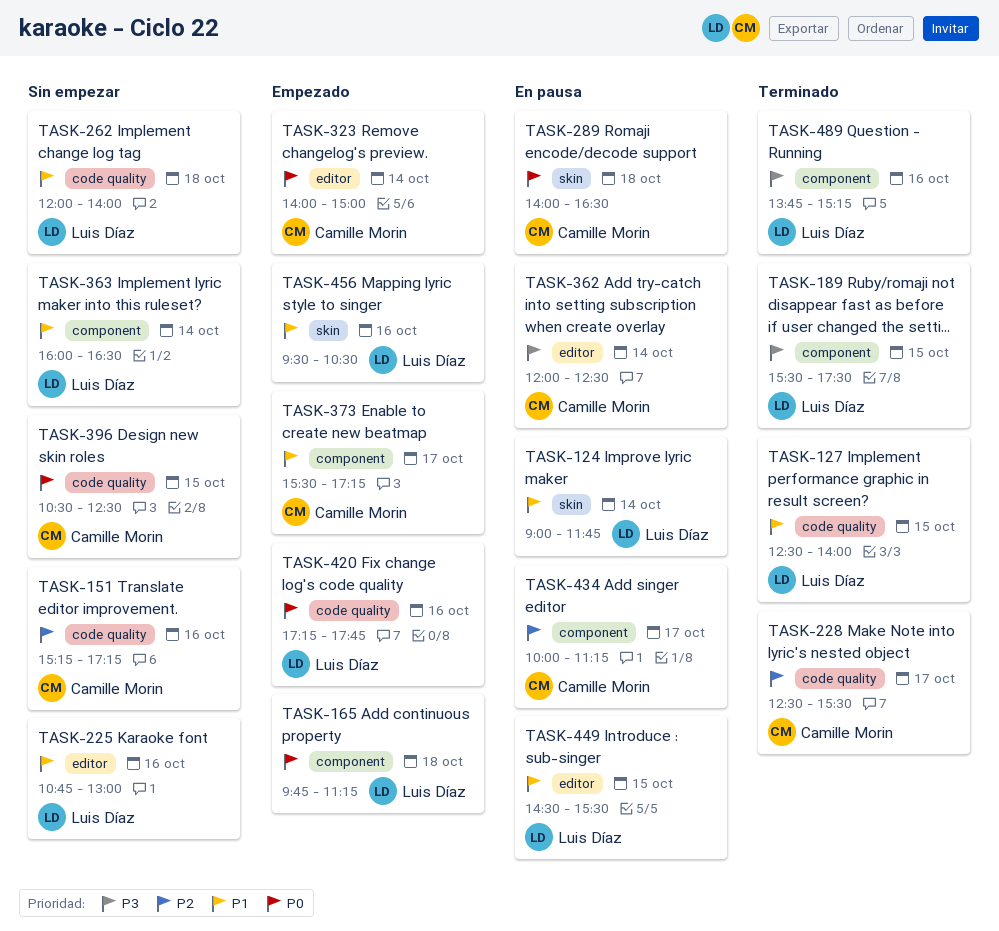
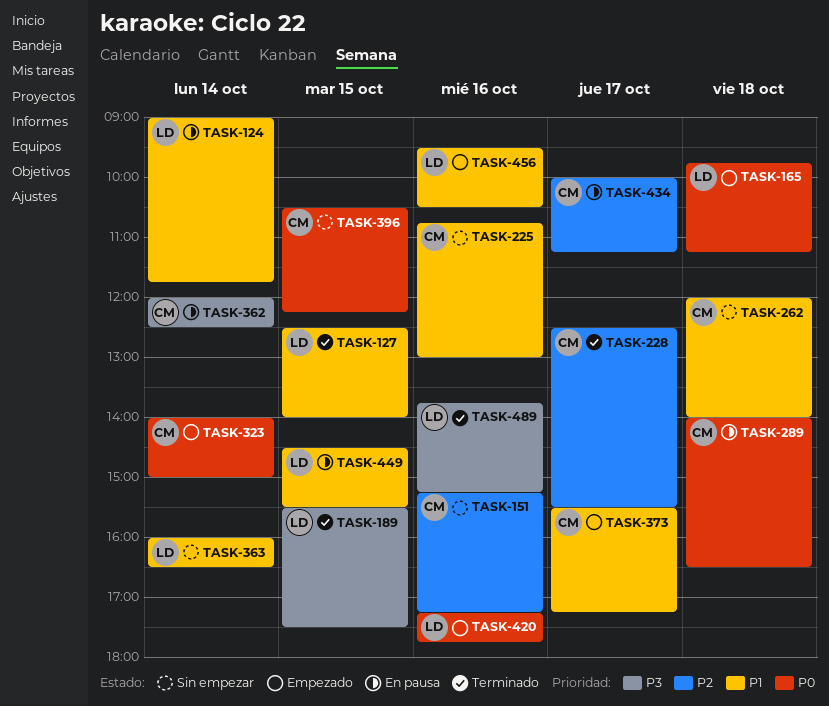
TASK-225, owner: Luis Díaz -> Camille Morin
TASK-262, owner: Luis Díaz -> Camille Morin
TASK-396, ends: 12:30 -> 12:15

